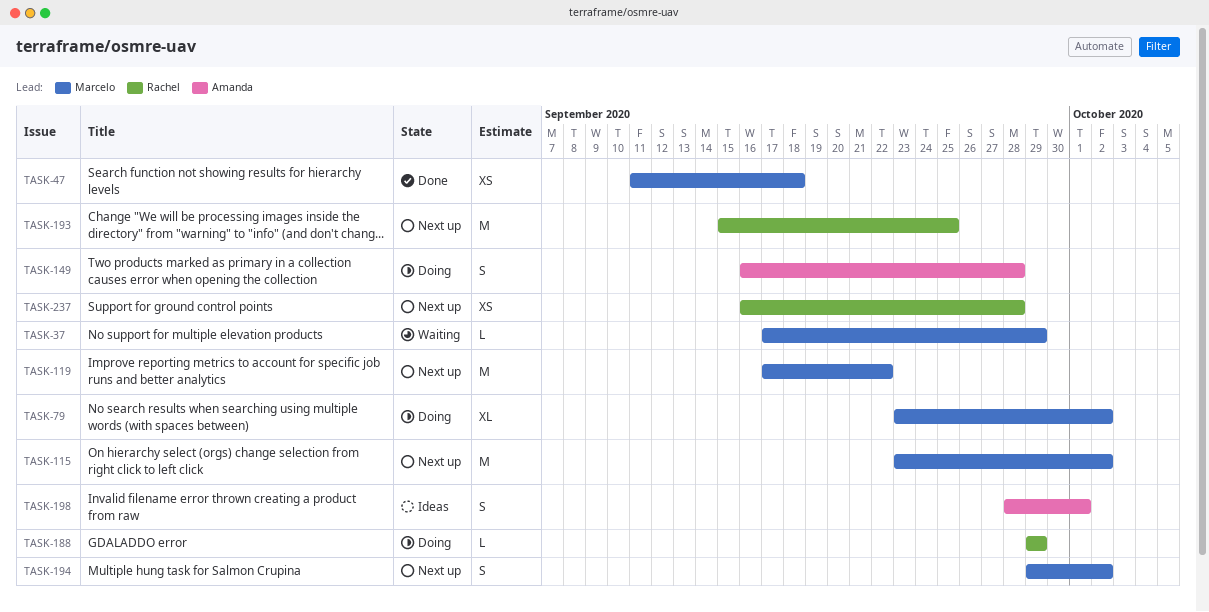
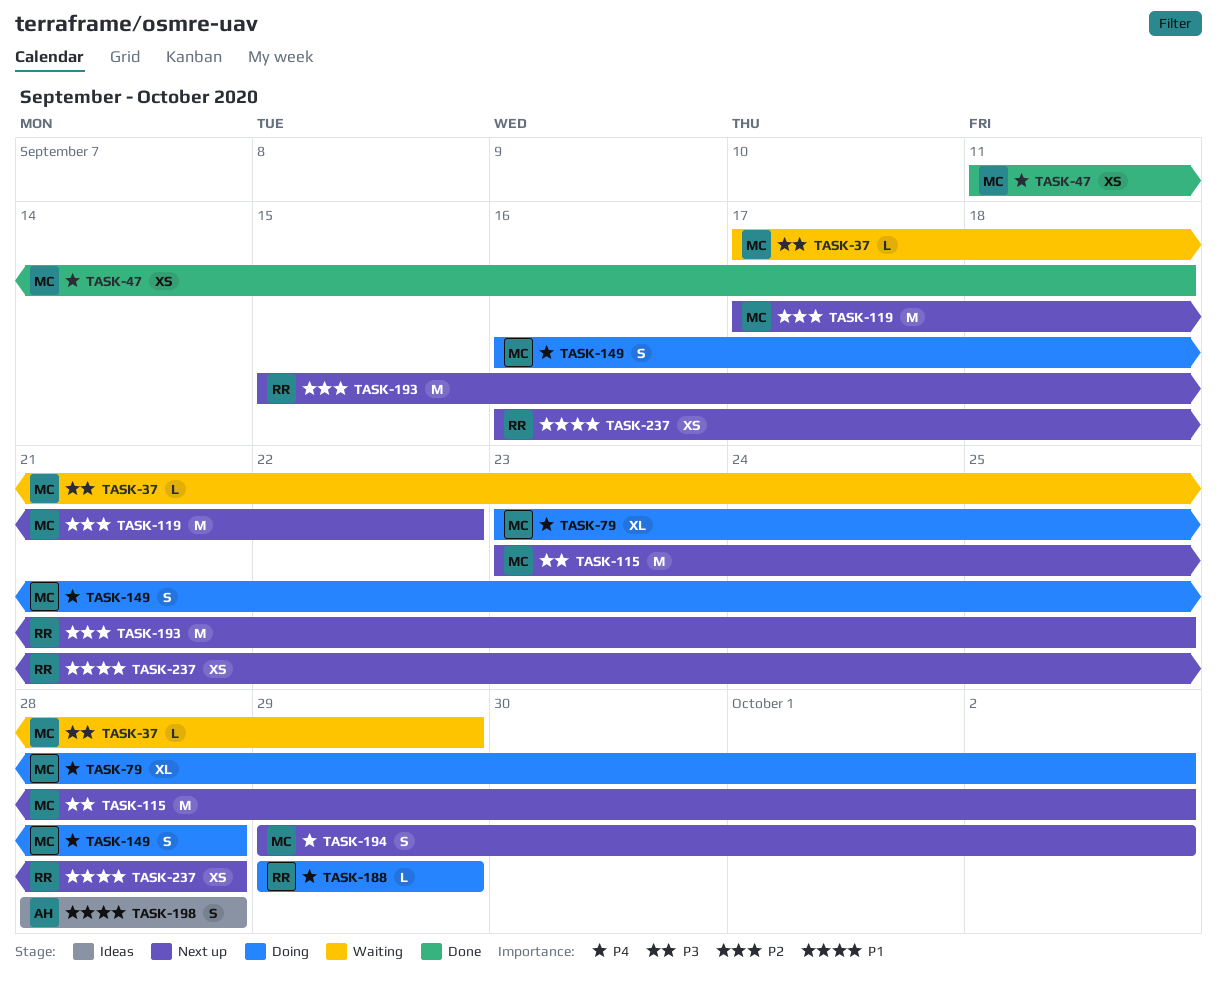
TASK-149, owner: Amanda -> Marcelo
TASK-198, due: Oct 1 -> Sep 28

